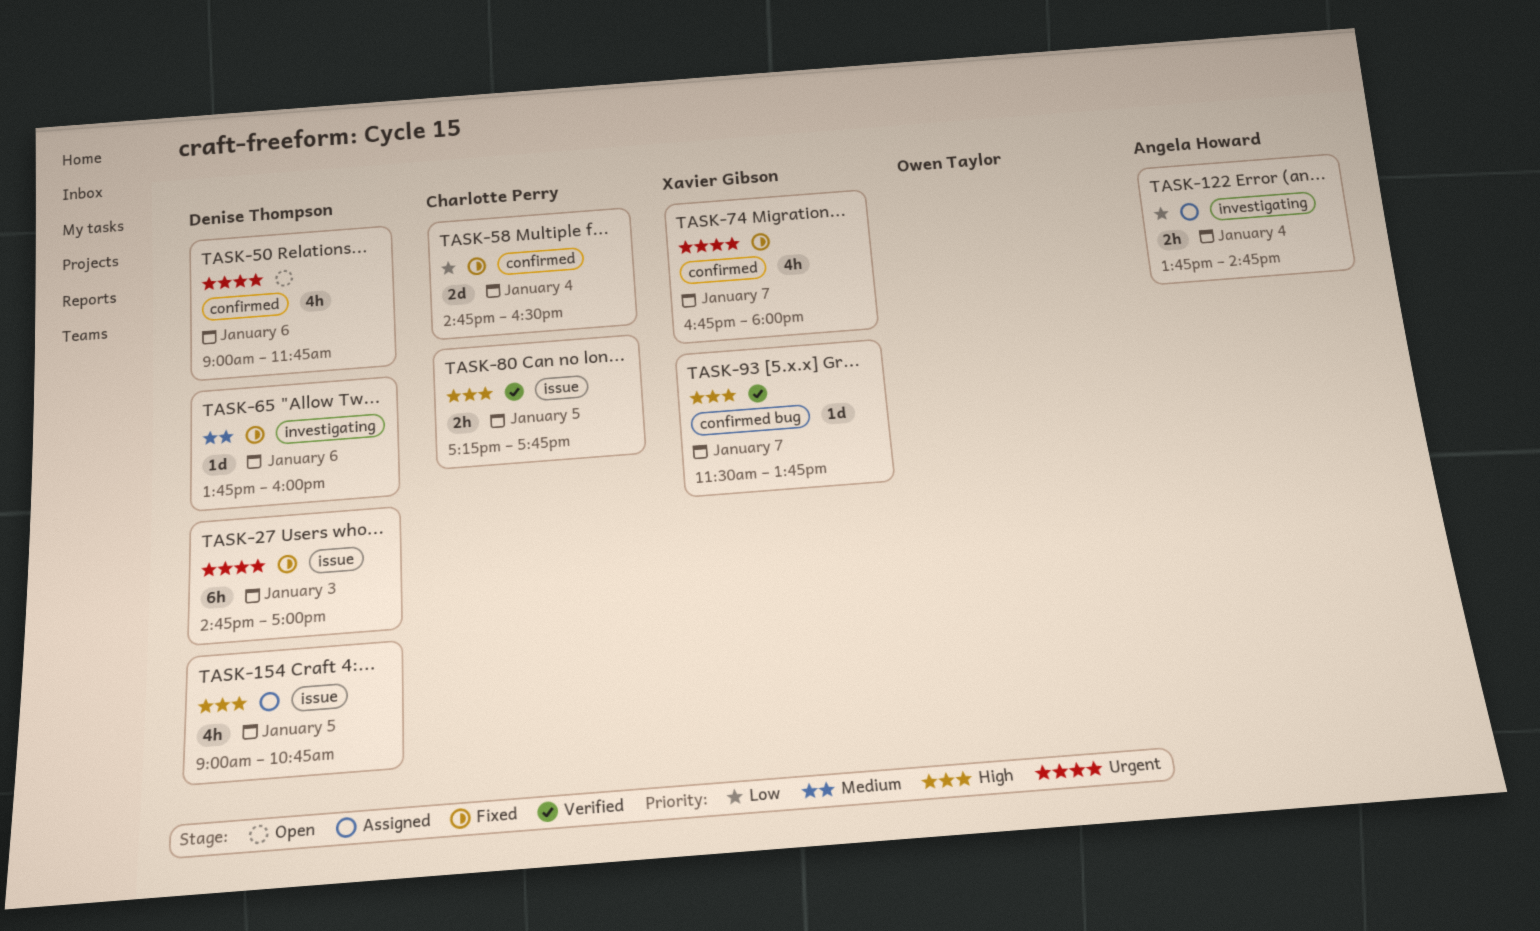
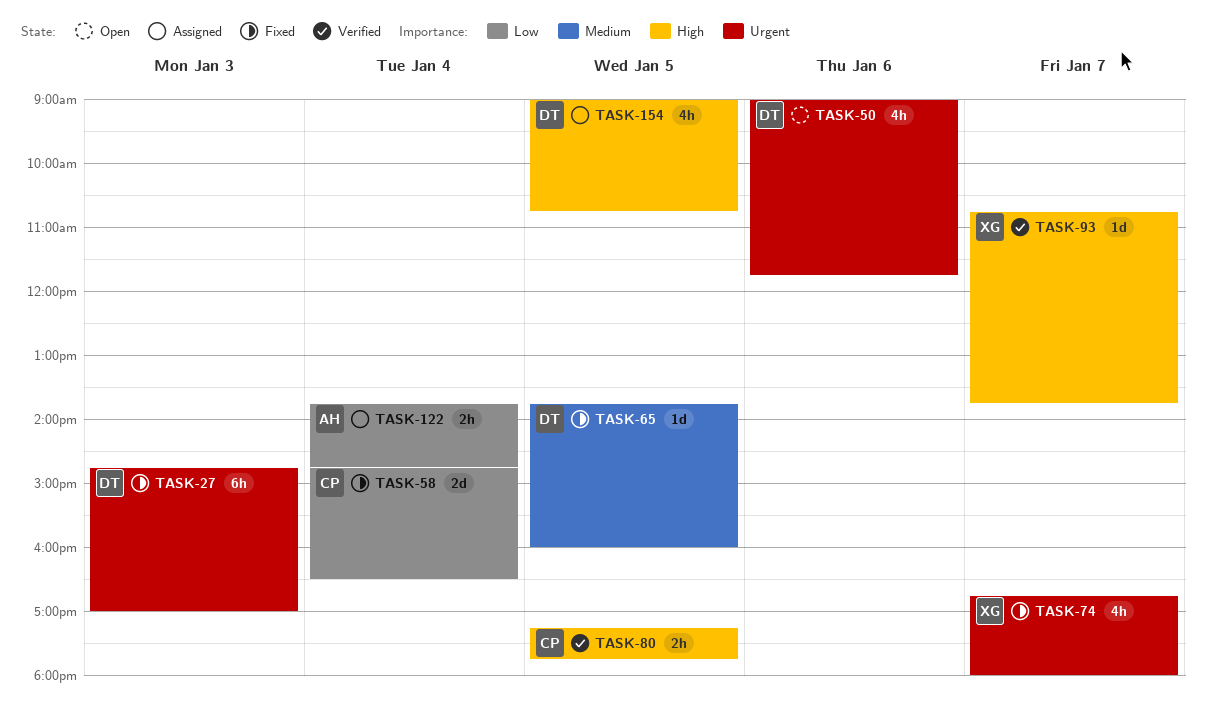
TASK-65, day: Jan 6 -> Jan 5
TASK-93, begins: 11:30 -> 10:45

